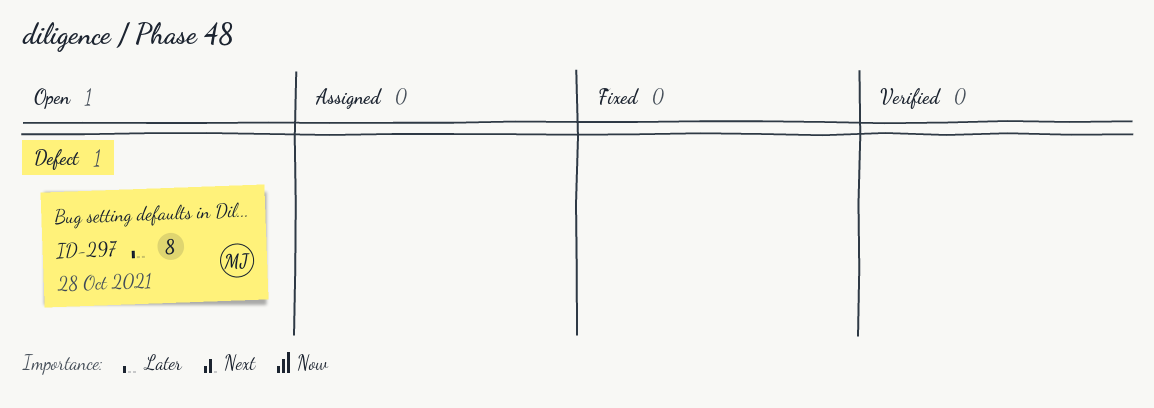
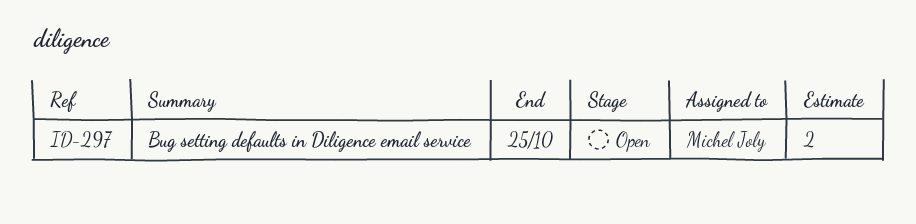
ID-297, estimate: 8 -> 2
ID-297, due: Oct 28 -> Oct 25

